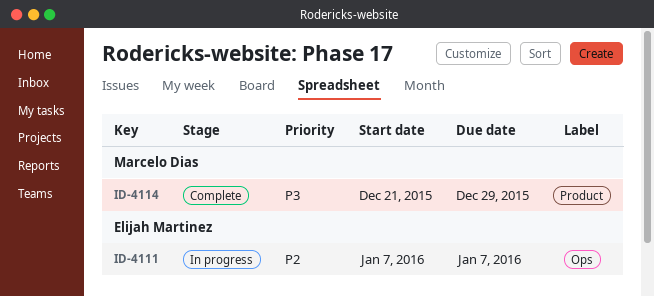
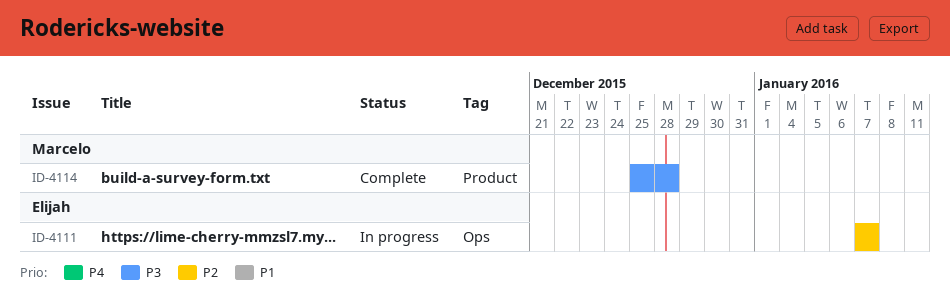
ID-4114, start: Dec 21 -> Dec 25
ID-4114, due: Dec 29 -> Dec 28

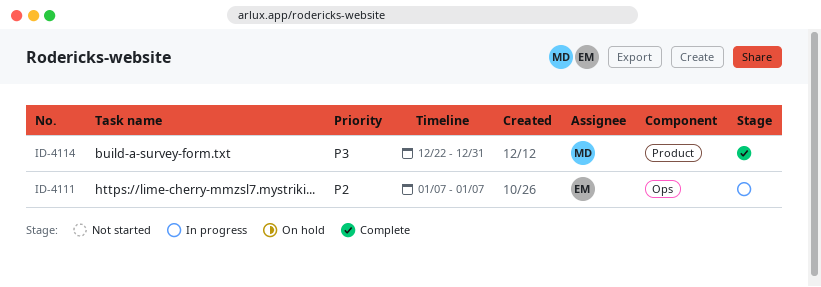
ID-4114, start: Dec 25 -> Dec 22
ID-4114, due: Dec 28 -> Dec 31

